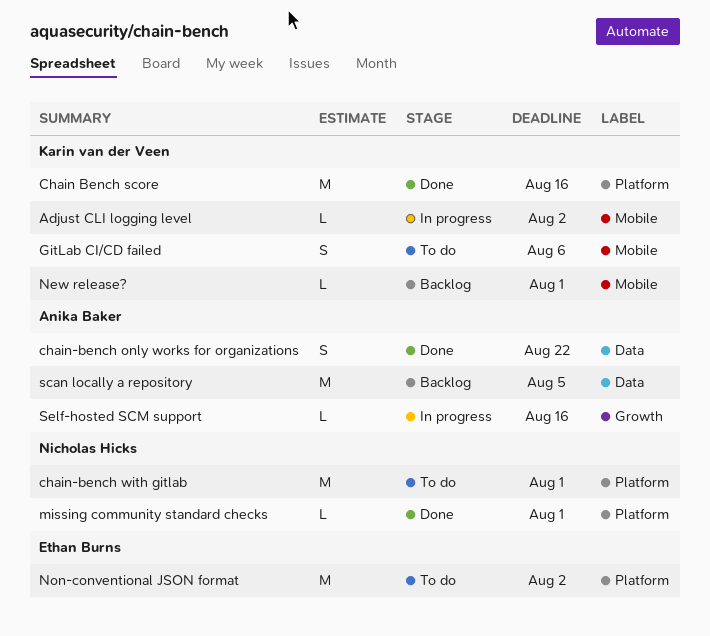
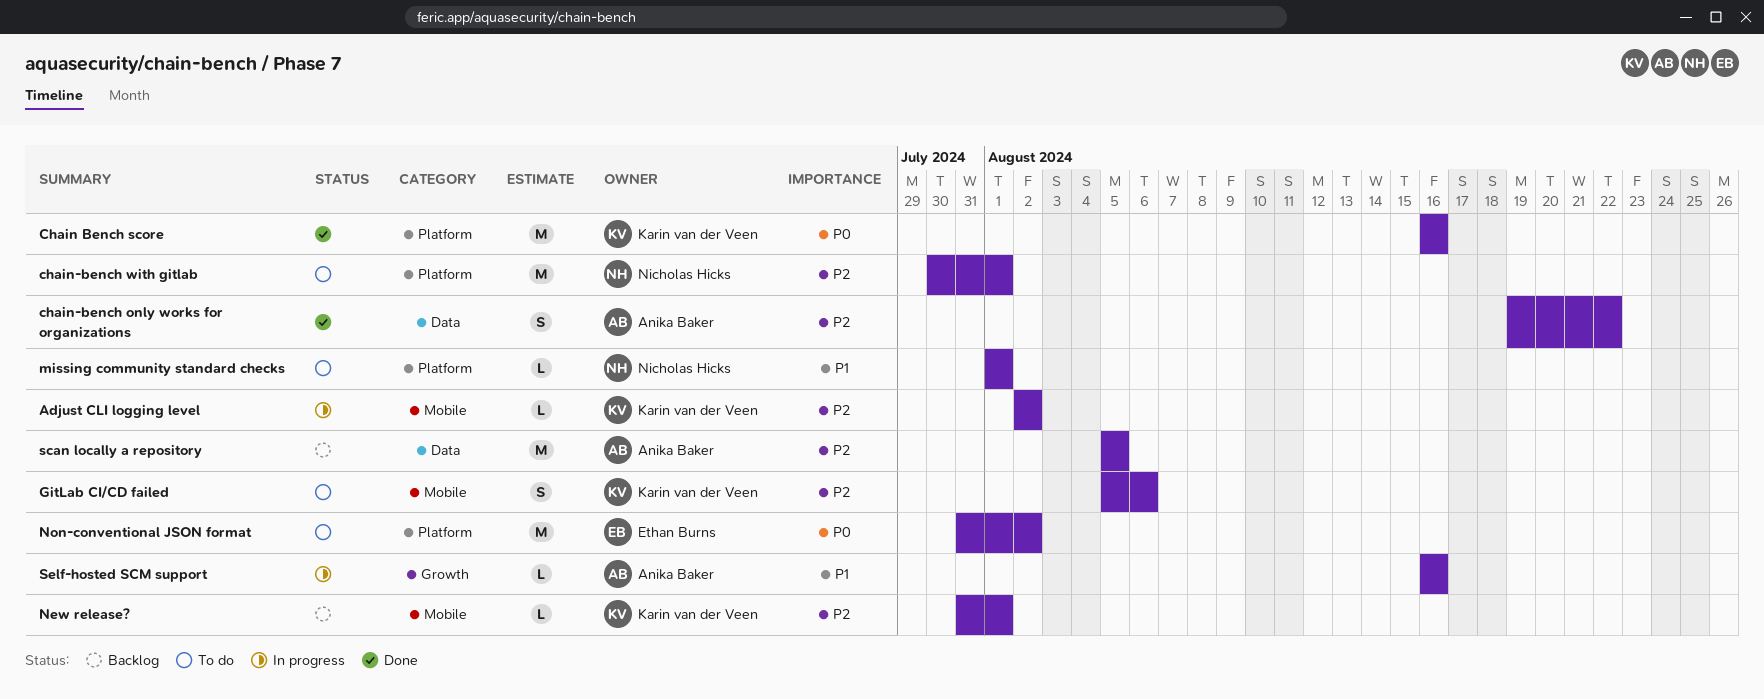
missing community standard checks, status: Done -> To do

